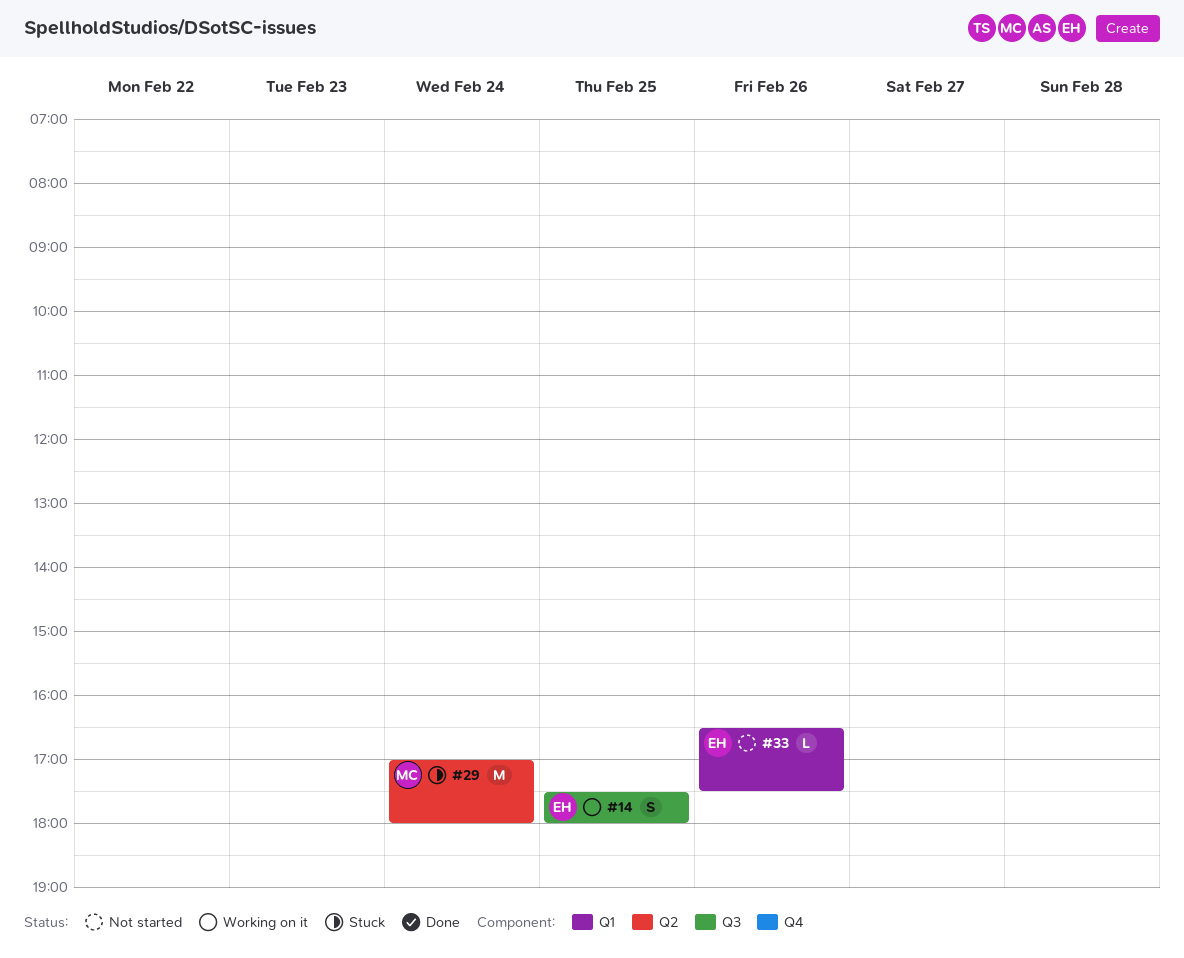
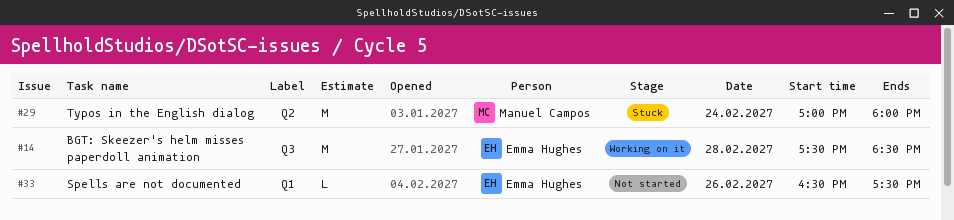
#14, estimate: S -> M
#14, day: Feb 25 -> Feb 28
#14, ends: 18:00 -> 18:30

